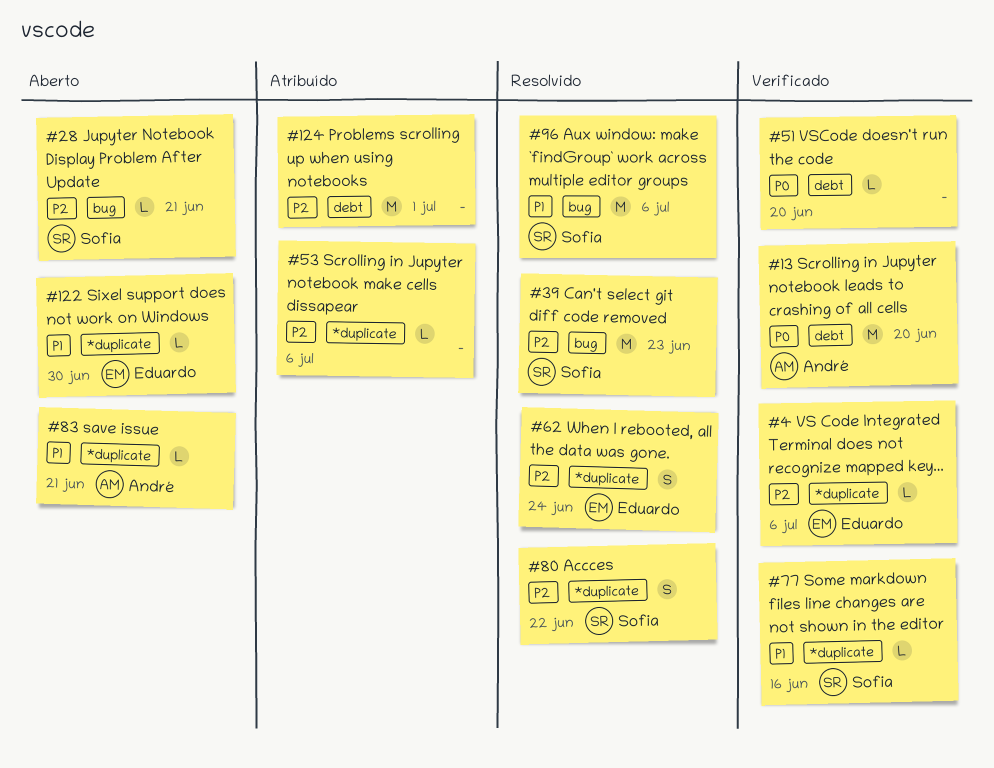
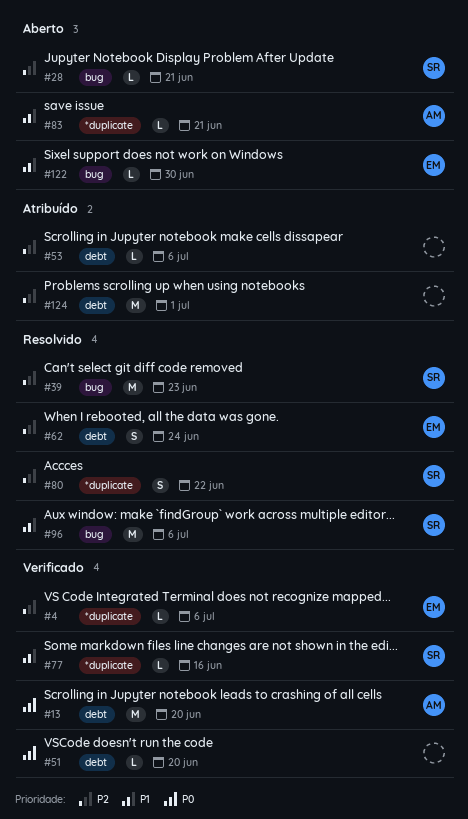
#53, label: *duplicate -> debt
#62, label: *duplicate -> debt
#122, label: *duplicate -> bug

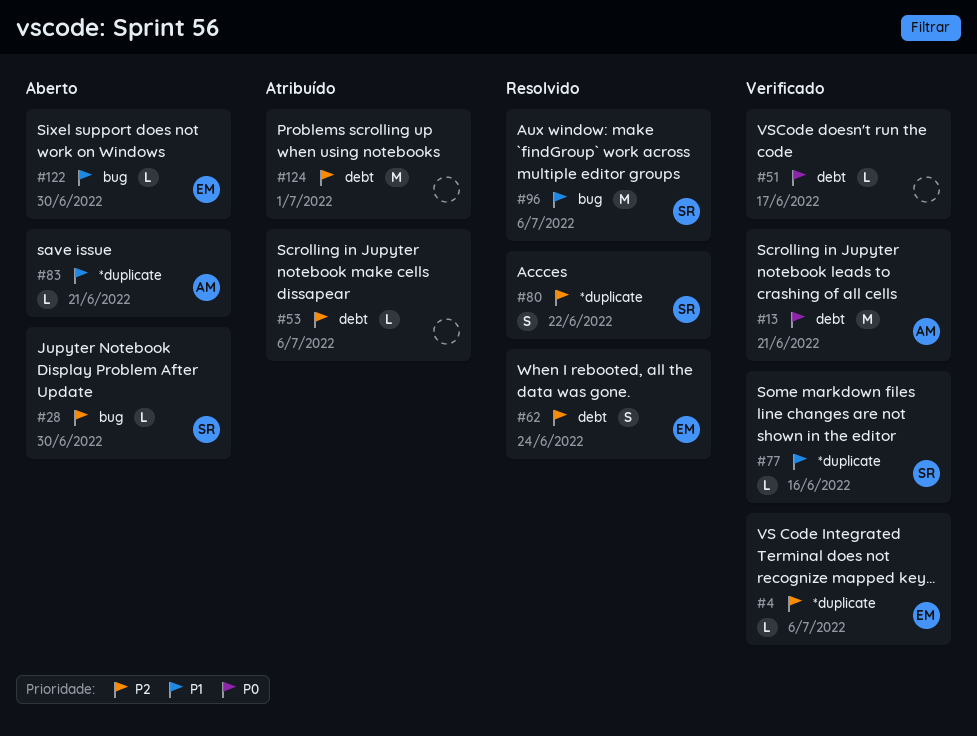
#13, due: Jun 20 -> Jun 21
#28, due: Jun 21 -> Jun 30
#39: present -> none
#51, due: Jun 20 -> Jun 17

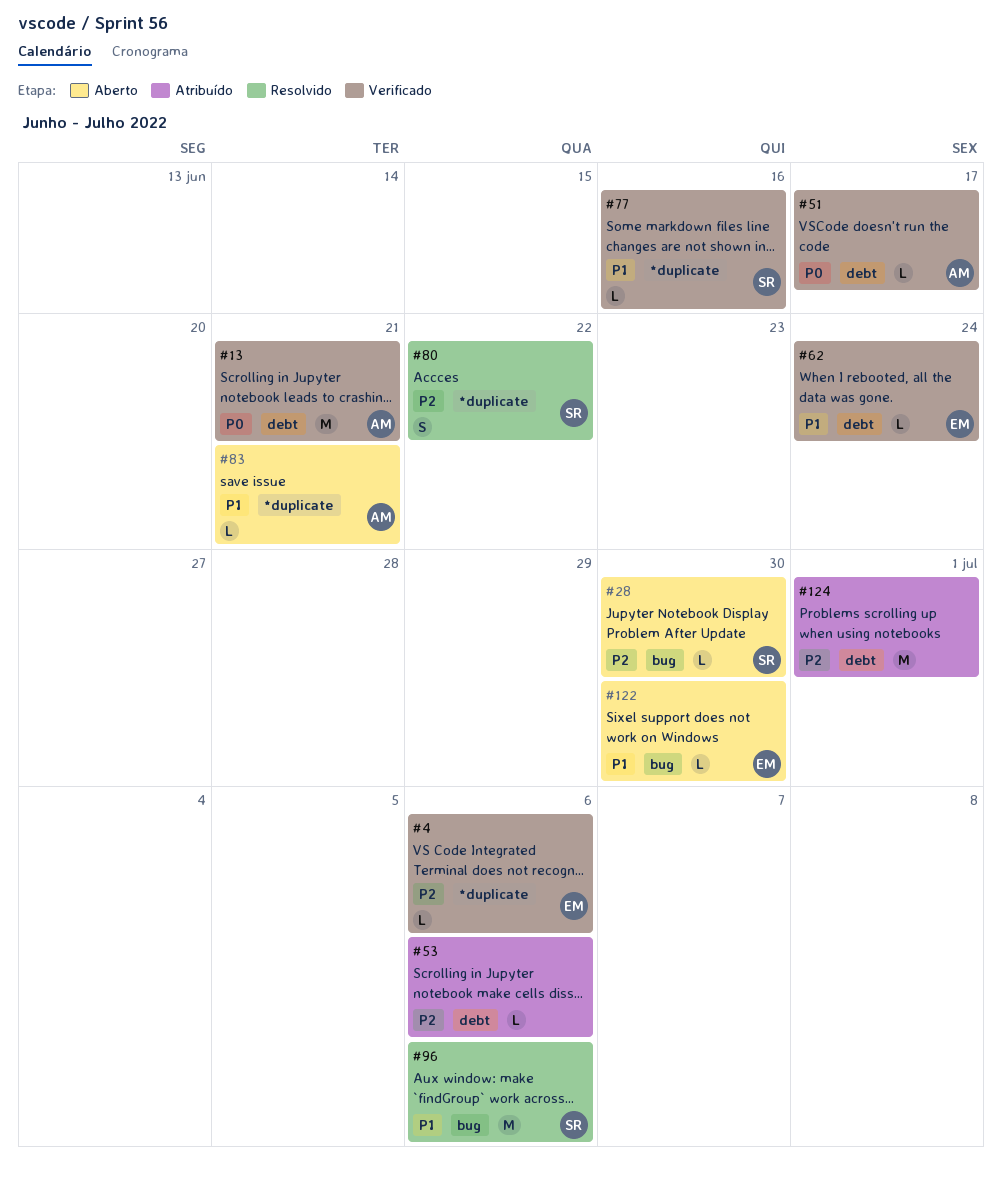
#51, owner: none -> AM
#62, status: Resolvido -> Verificado
#62, priority: P2 -> P1
#62, estimate: S -> L

